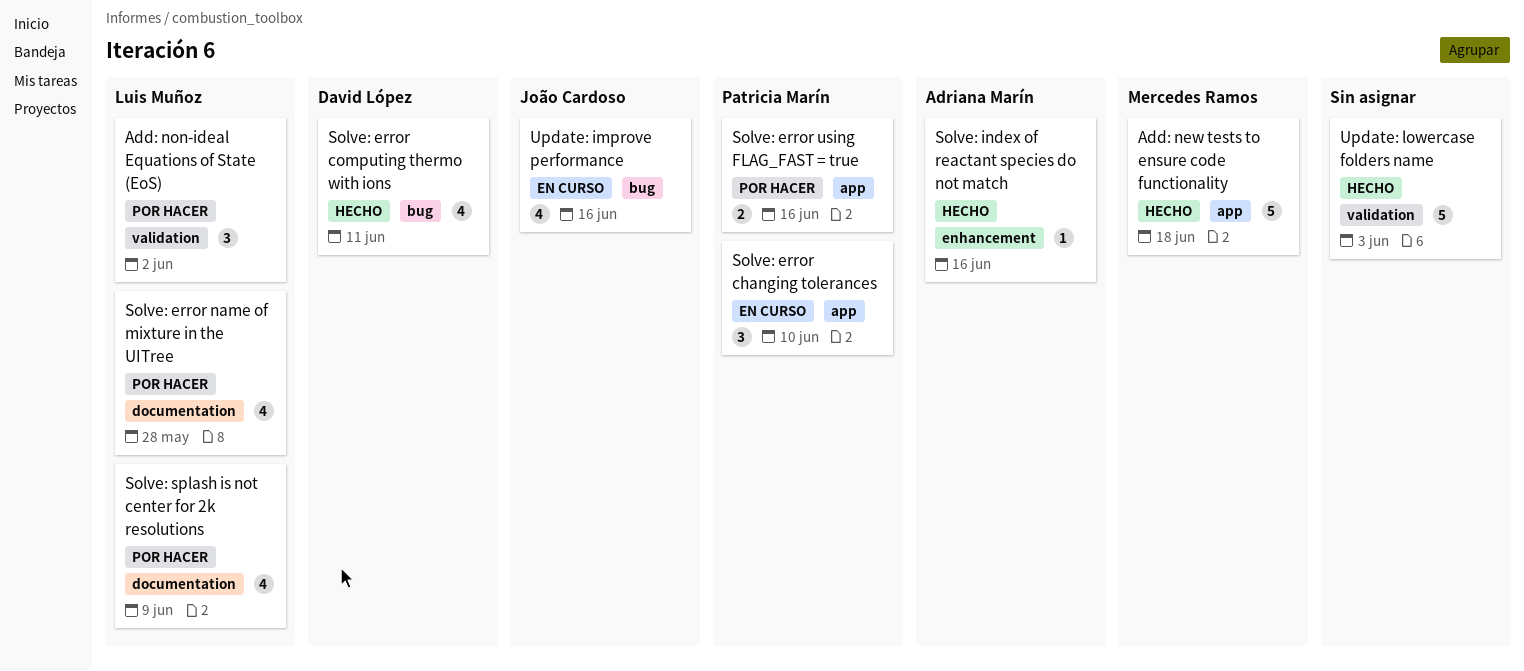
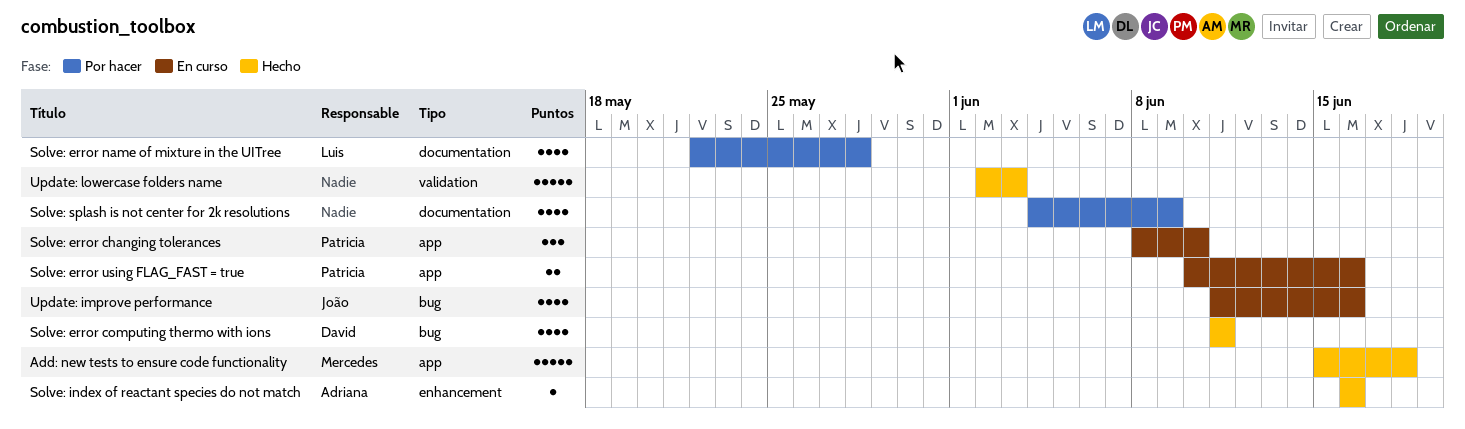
Add: non-ideal Equations of State (EoS): present -> none
Solve: error using FLAG_FAST = true, status: Por hacer -> En curso
Solve: splash is not center for 2k resolutions, owner: Luis Muñoz -> none

